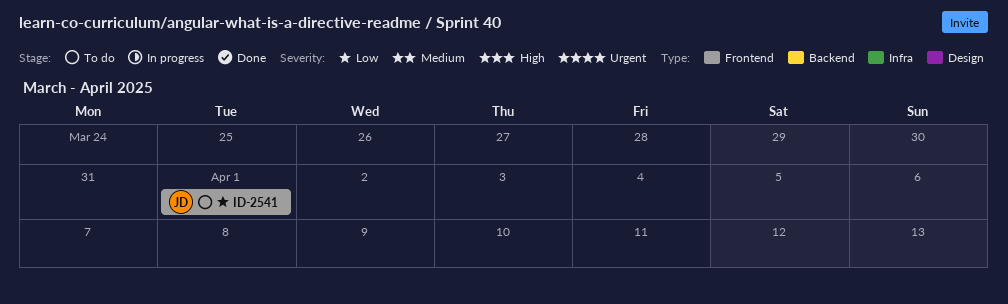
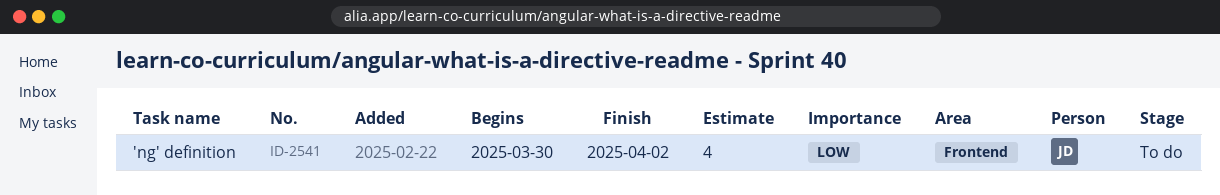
ID-2541, start: Apr 1 -> Mar 30
ID-2541, due: Apr 1 -> Apr 2

